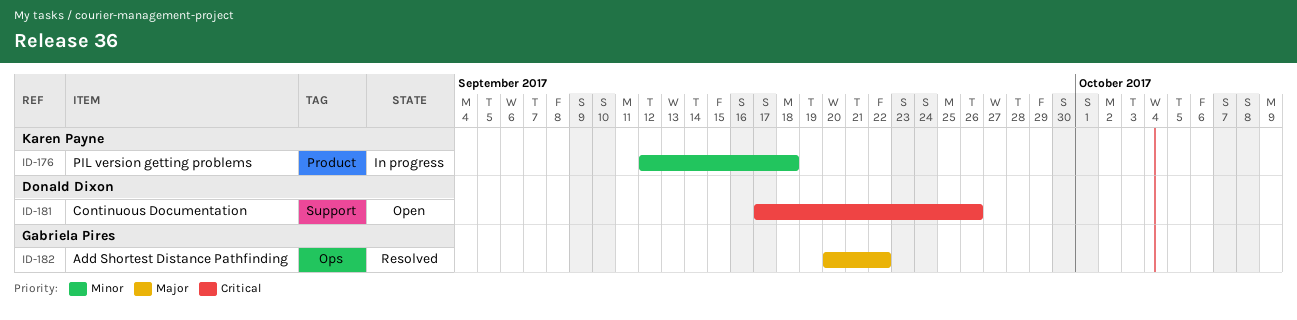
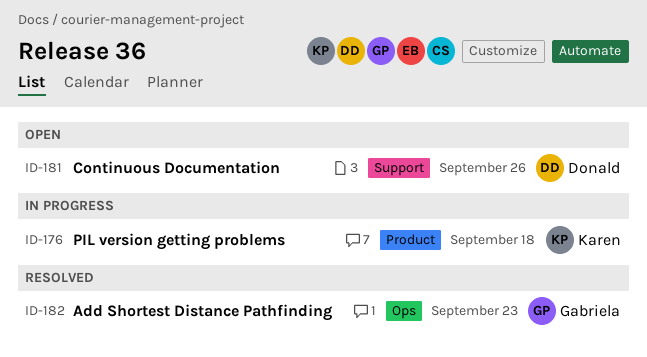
ID-182, due: Sep 22 -> Sep 23

